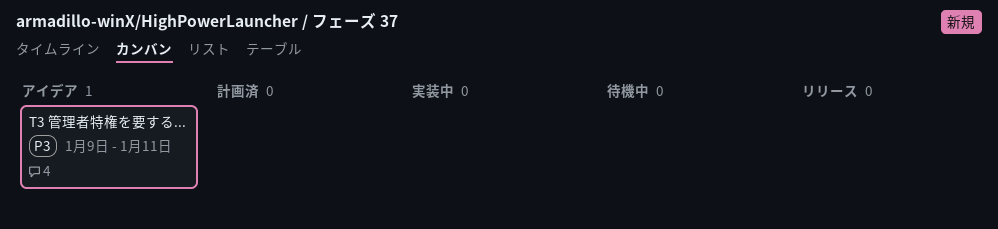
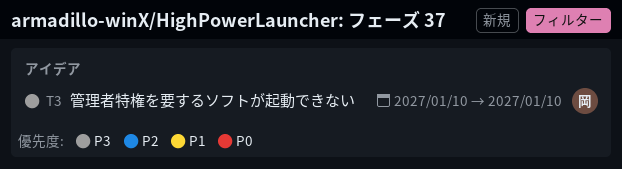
T3, start: Jan 9 -> Jan 10
T3, due: Jan 11 -> Jan 10

